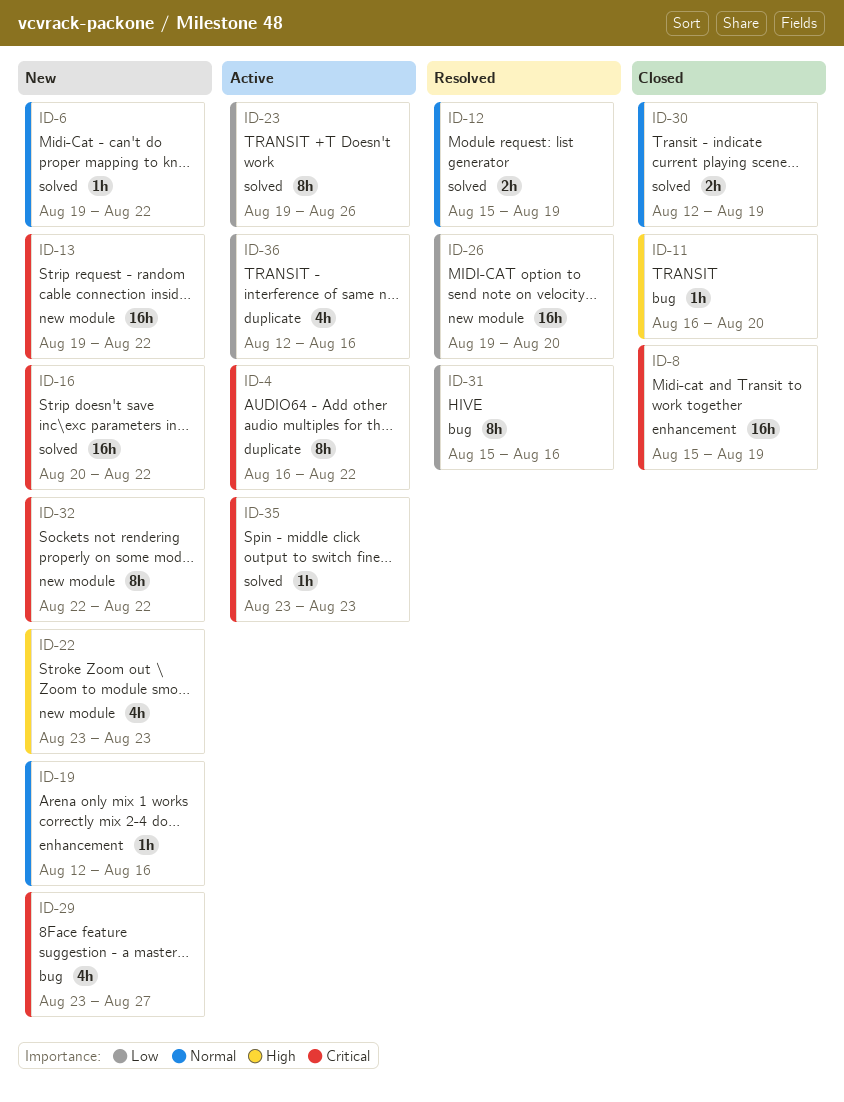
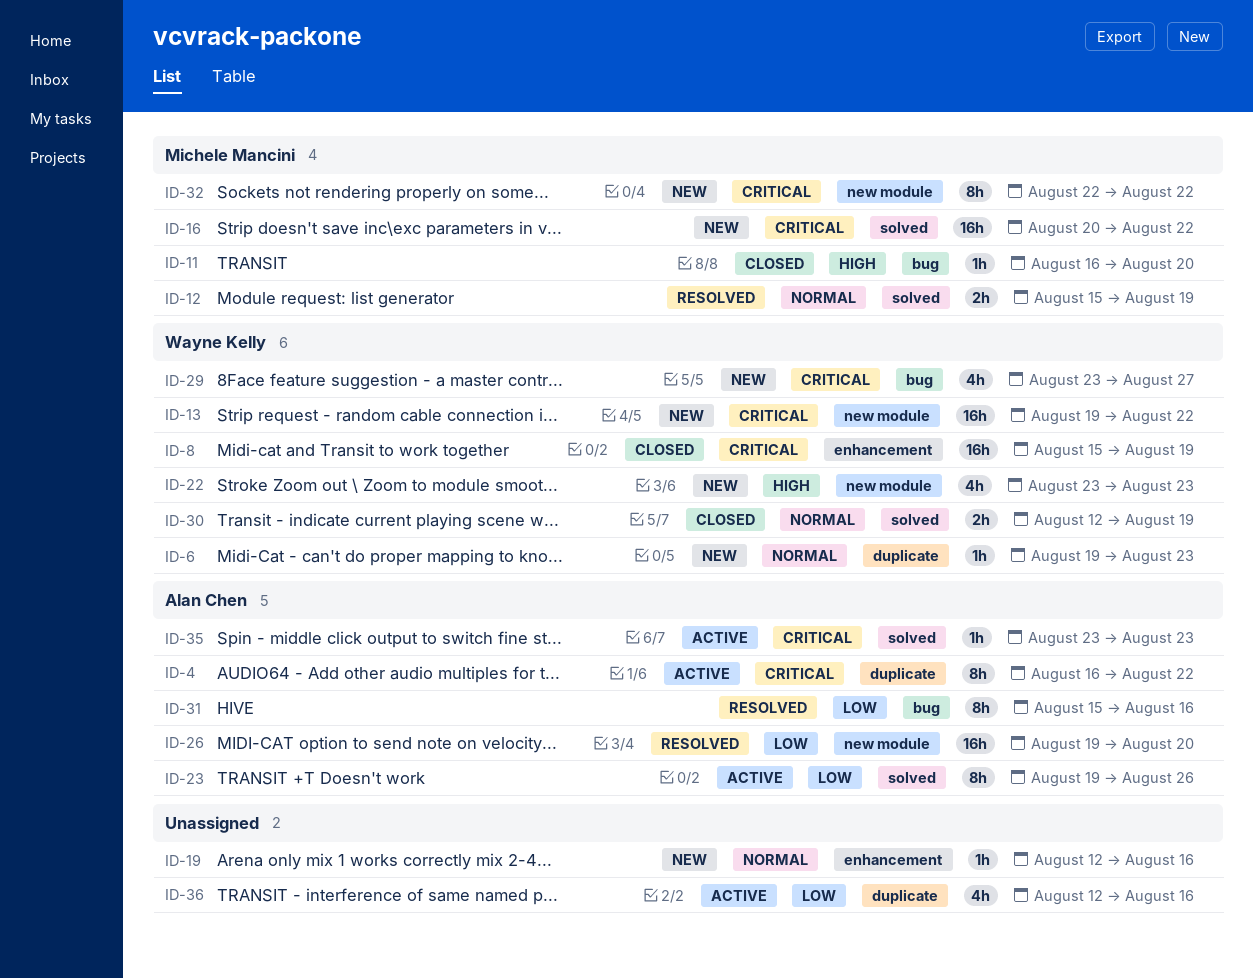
ID-6, label: solved -> duplicate
ID-6, due: Aug 22 -> Aug 23

